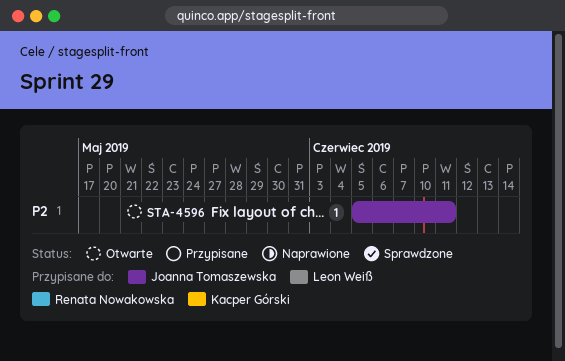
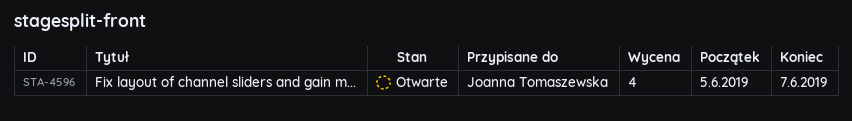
STA-4596, estimate: 1 -> 4
STA-4596, due: Jun 11 -> Jun 7

